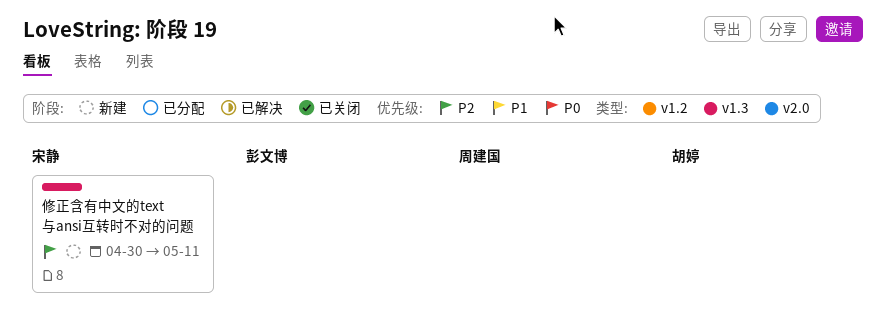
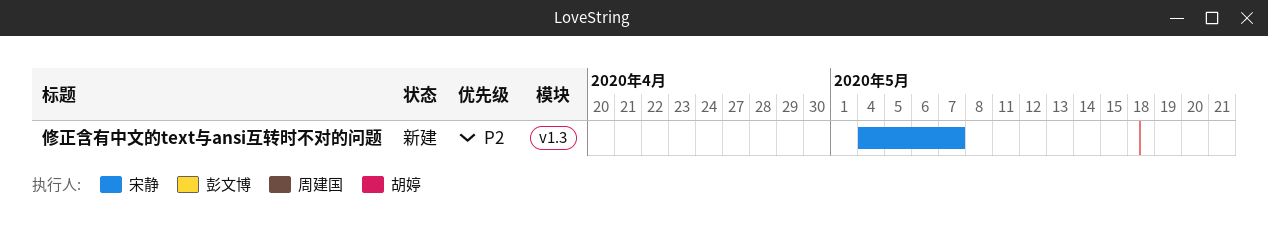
修正含有中文的text与ansi互转时不对的问题, start: Apr 30 -> May 4
修正含有中文的text与ansi互转时不对的问题, due: May 11 -> May 7

